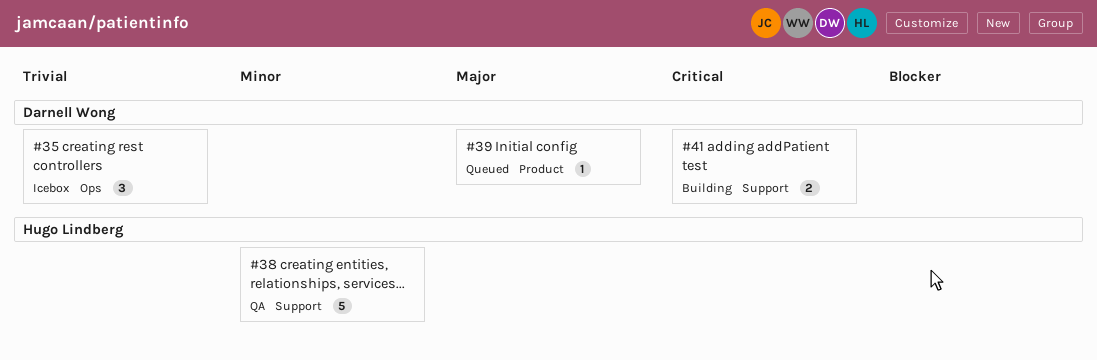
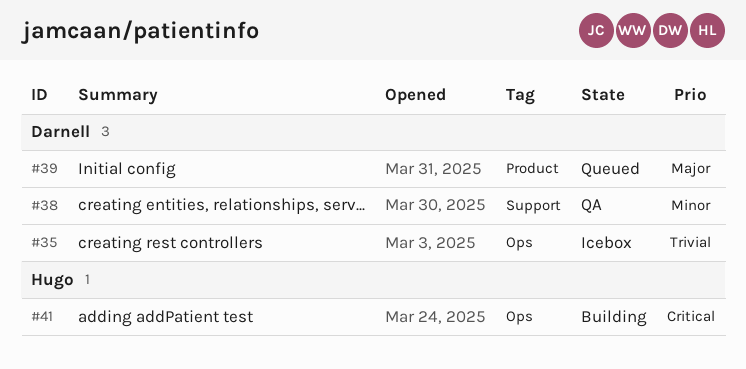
#38, owner: Hugo Lindberg -> Darnell Wong
#41, owner: Darnell Wong -> Hugo Lindberg
#41, label: Support -> Ops

